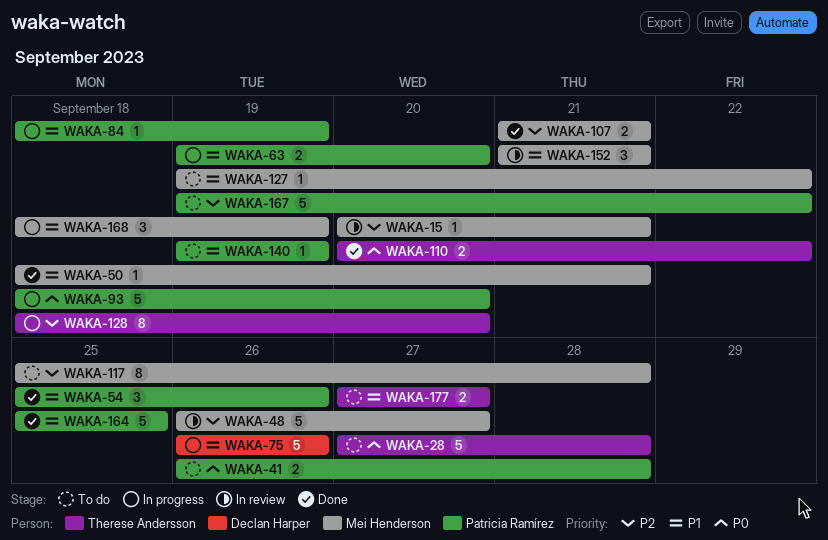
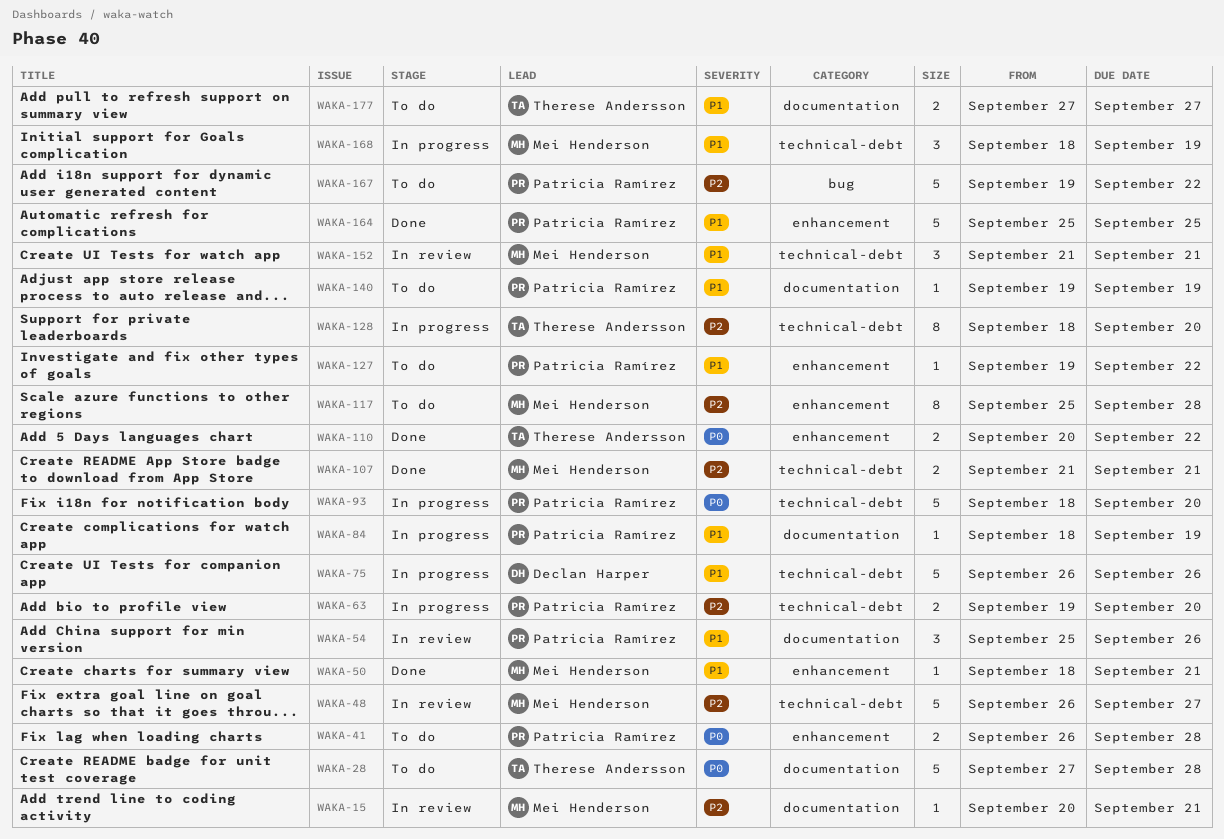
WAKA-54, status: Done -> In review
WAKA-63, priority: P1 -> P2
WAKA-127, owner: Mei Henderson -> Patricia Ramírez

